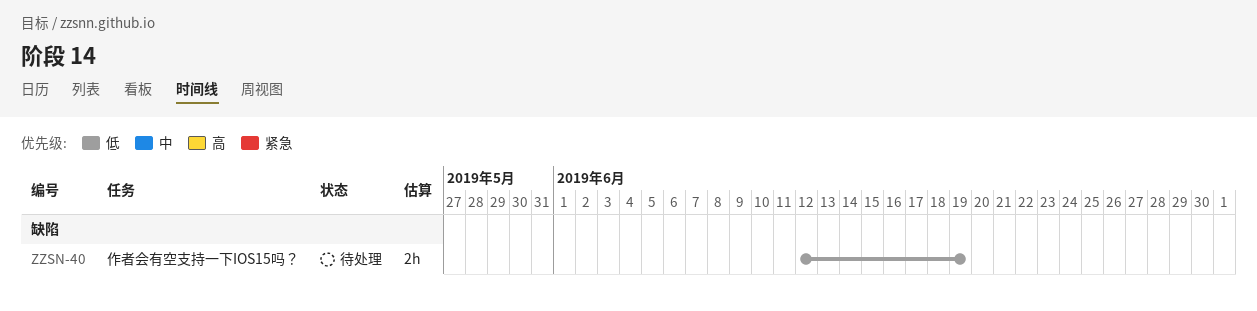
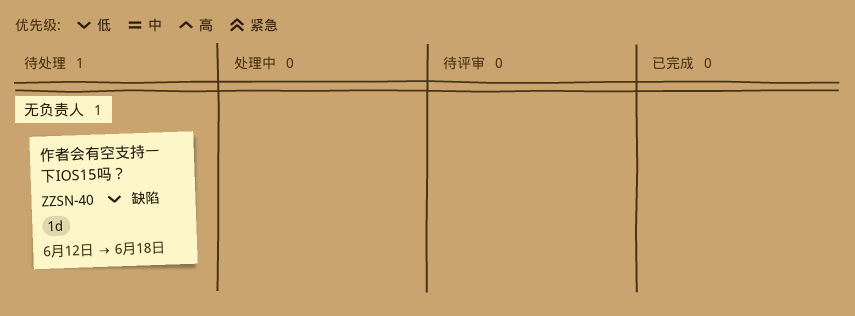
ZZSN-40, estimate: 2h -> 1d
ZZSN-40, due: Jun 19 -> Jun 18

